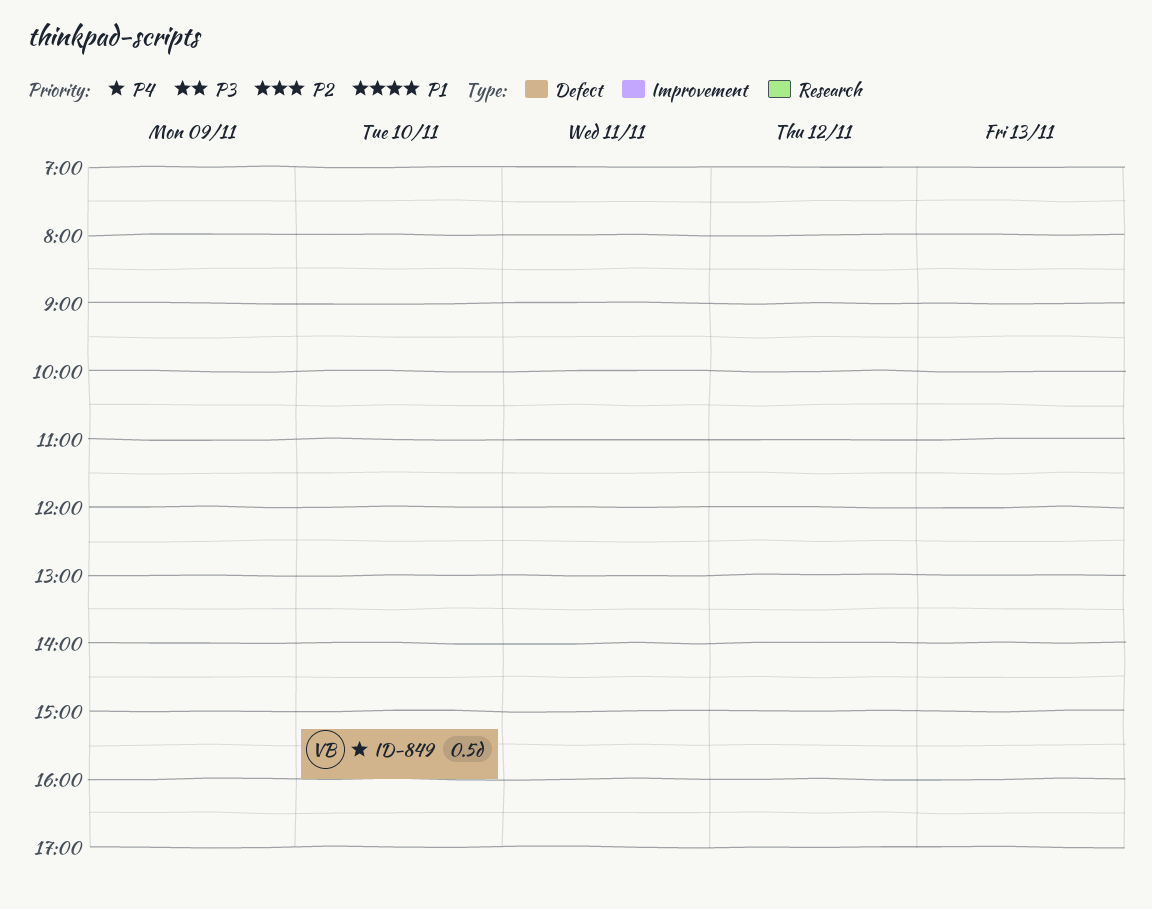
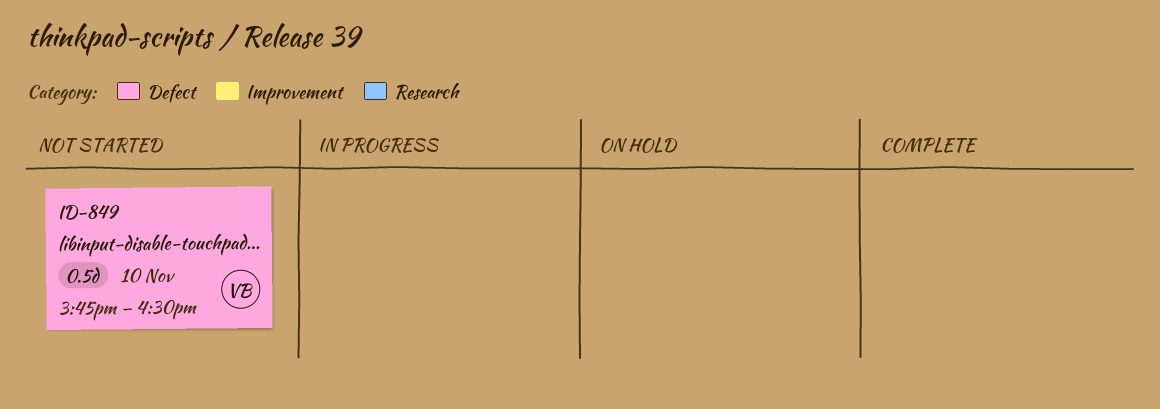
ID-849, begins: 15:15 -> 15:45
ID-849, ends: 16:00 -> 16:30

